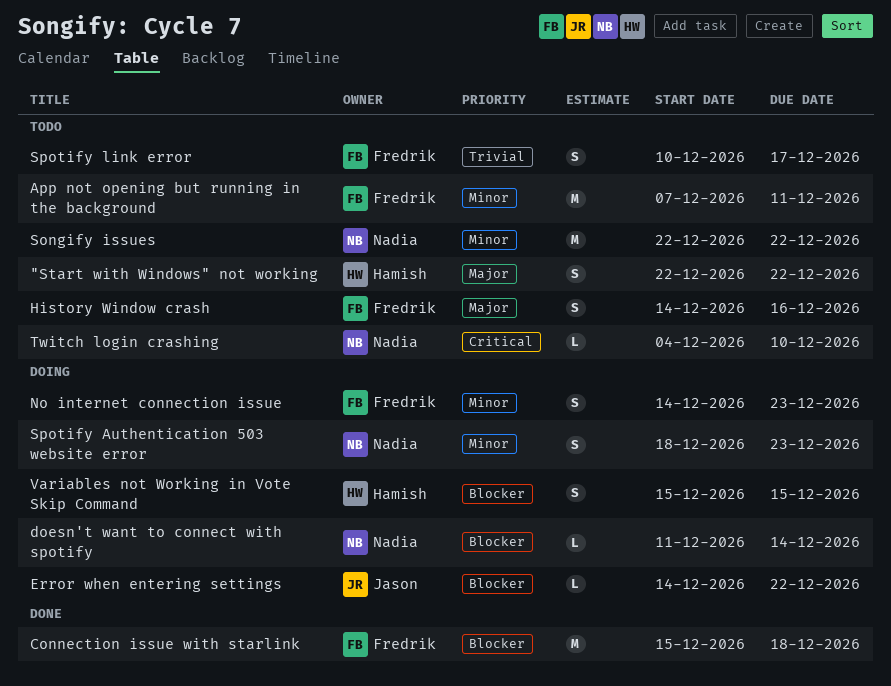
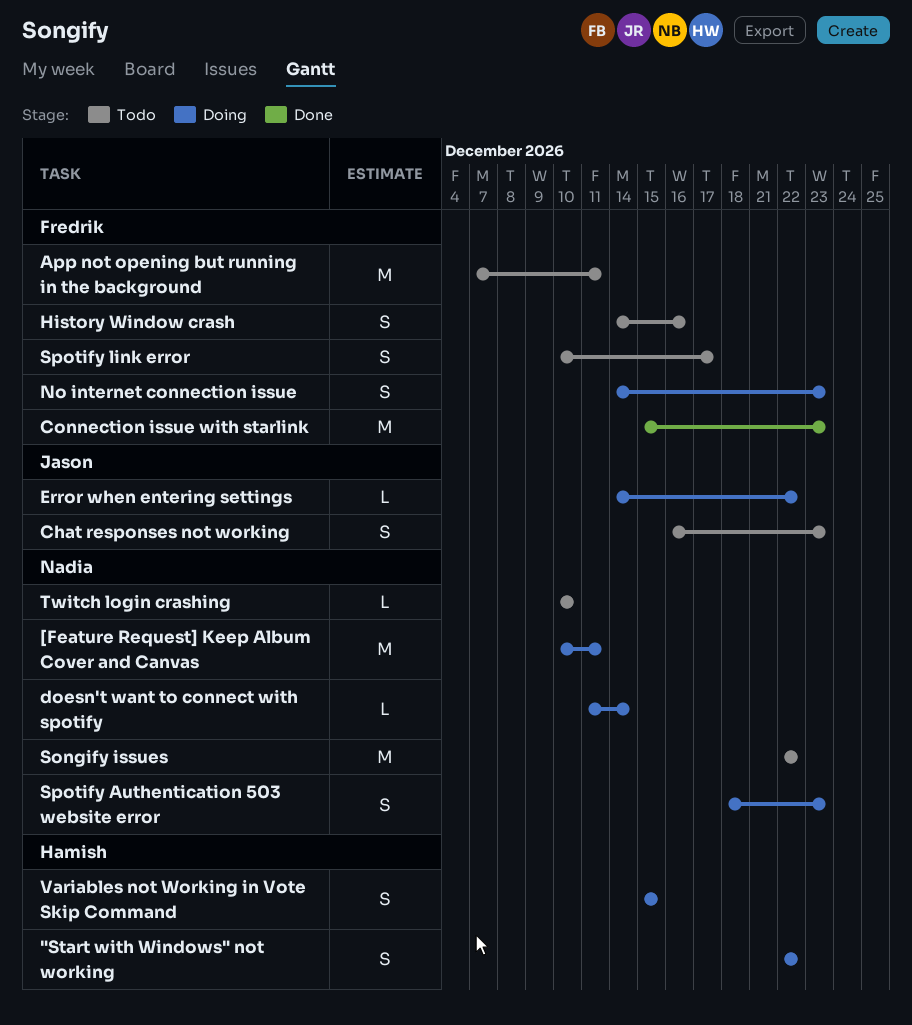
"Start with Windows" not working, status: Todo -> Doing
[Feature Request] Keep Album Cover and Canvas: none -> present
Chat responses not working: none -> present
Connection issue with starlink, due: Dec 18 -> Dec 23
Twitch login crashing, start: Dec 4 -> Dec 10

